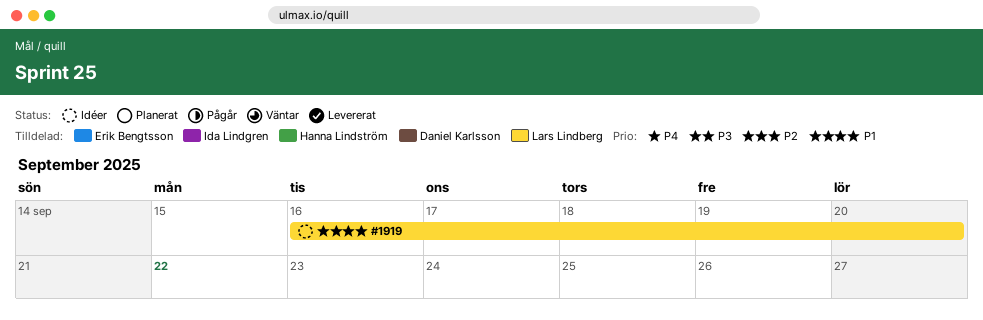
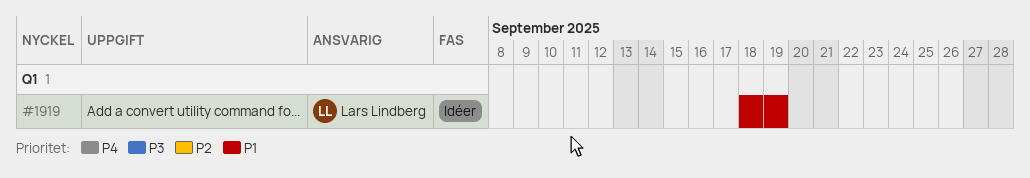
#1919, start: Sep 16 -> Sep 18
#1919, due: Sep 20 -> Sep 19

